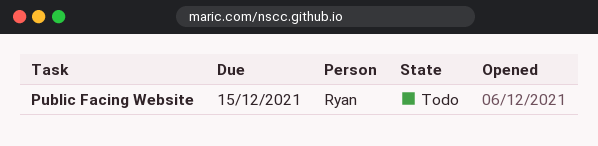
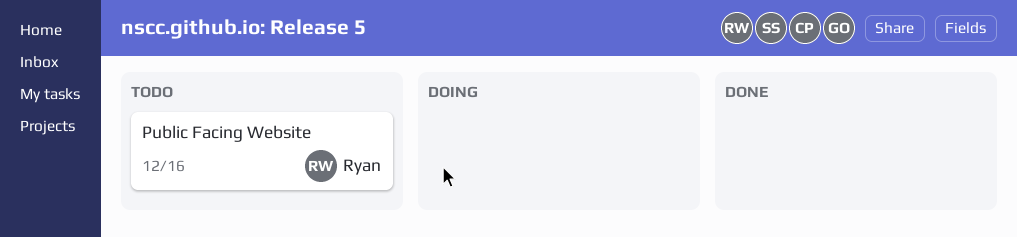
Public Facing Website, due: Dec 15 -> Dec 16

